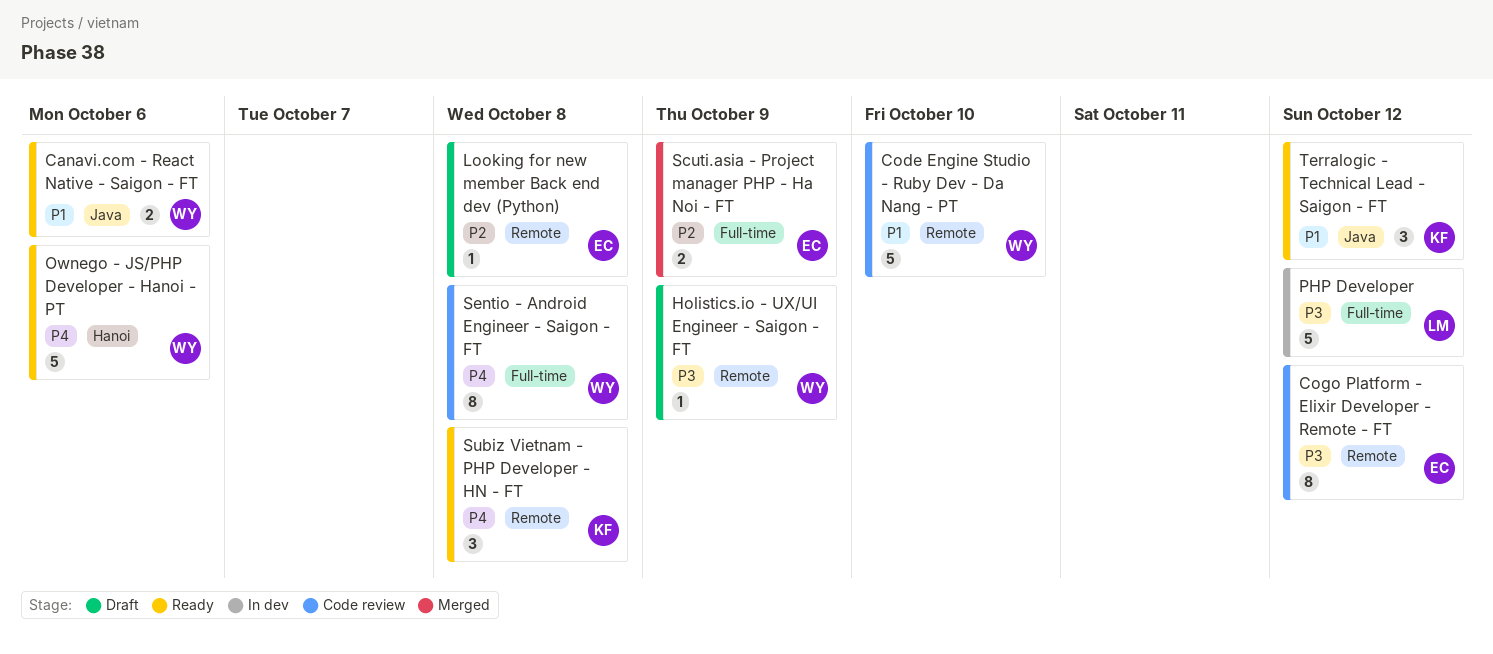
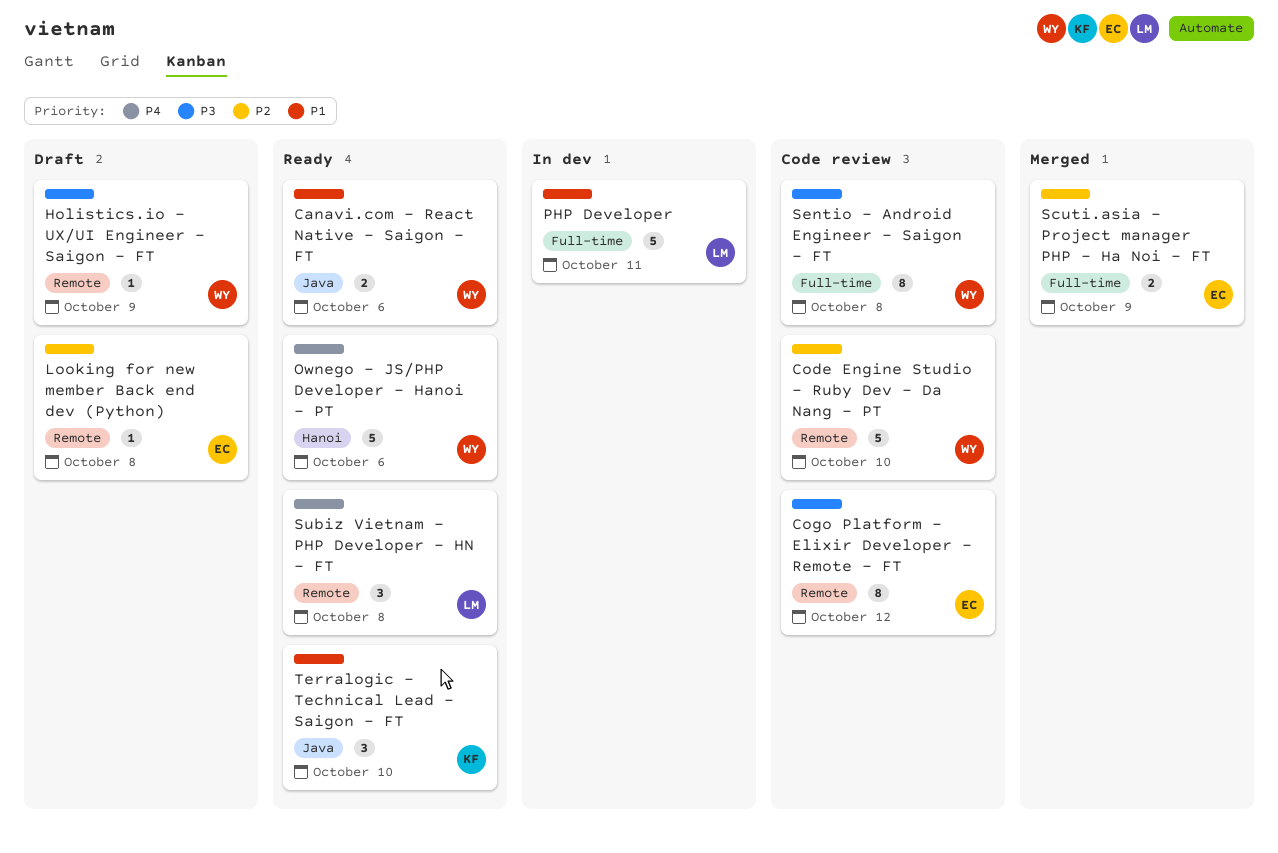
Code Engine Studio - Ruby Dev - Da Nang - PT, priority: P1 -> P2
PHP Developer, priority: P3 -> P1
PHP Developer, due: Oct 12 -> Oct 11
Sentio - Android Engineer - Saigon - FT, priority: P4 -> P3
Subiz Vietnam - PHP Developer - HN - FT, owner: KF -> LM
Terralogic - Technical Lead - Saigon - FT, due: Oct 12 -> Oct 10

